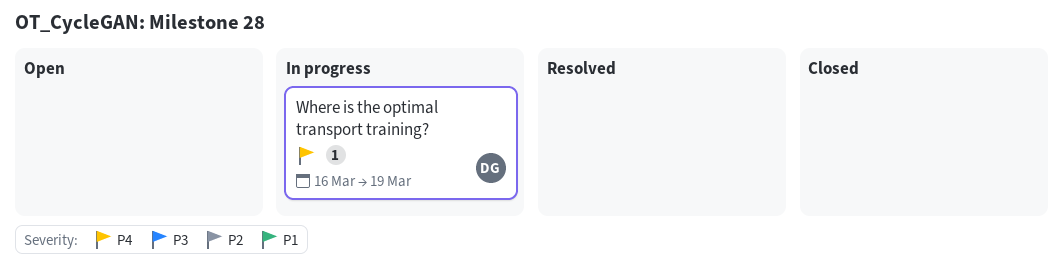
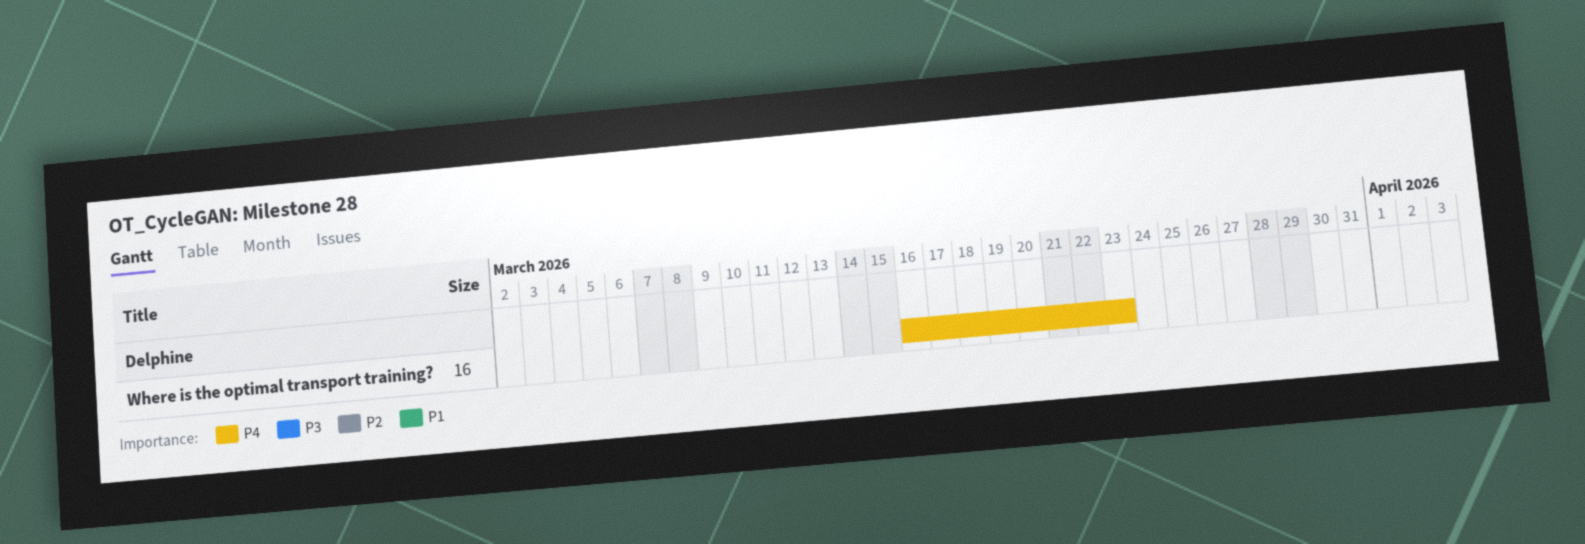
Where is the optimal transport training?, estimate: 1 -> 16
Where is the optimal transport training?, due: Mar 19 -> Mar 23

